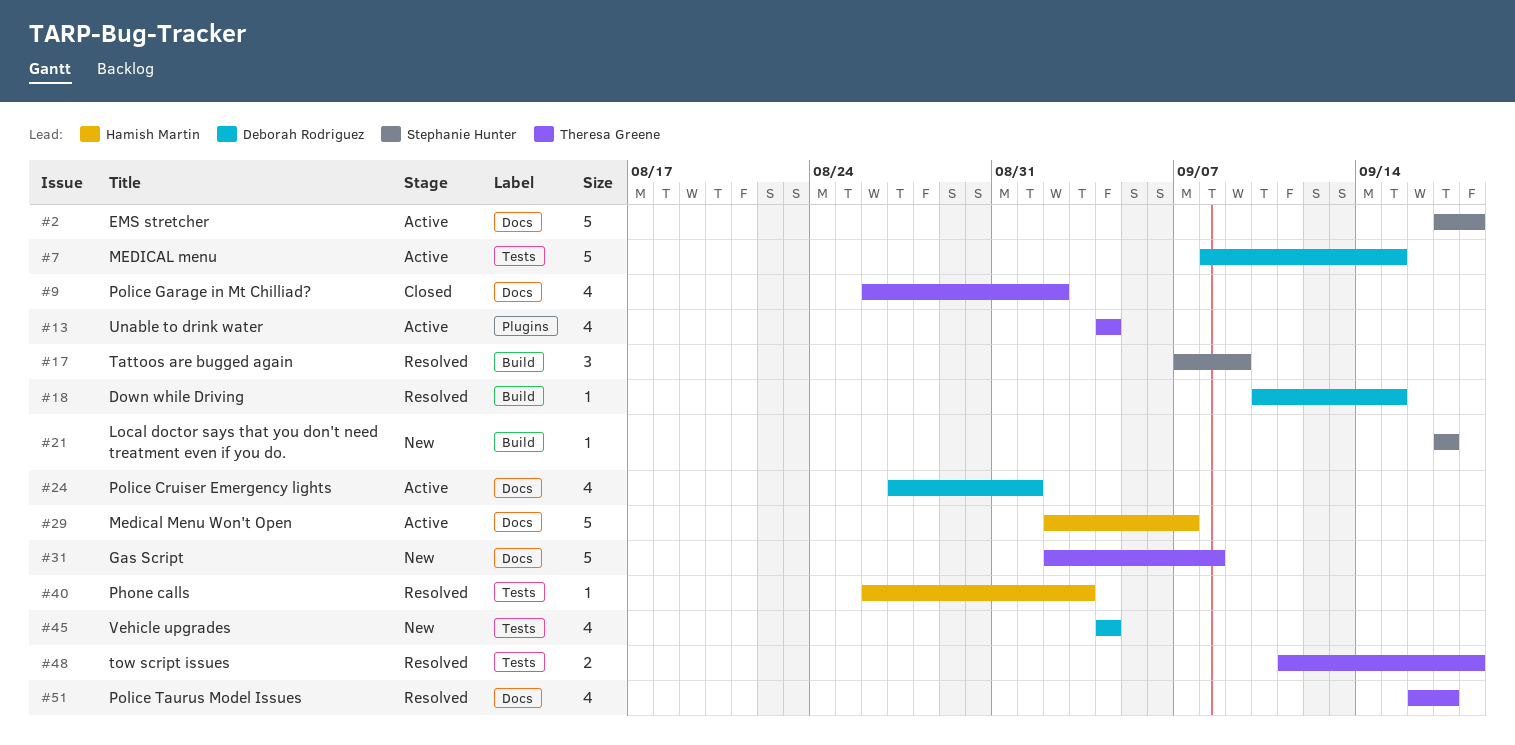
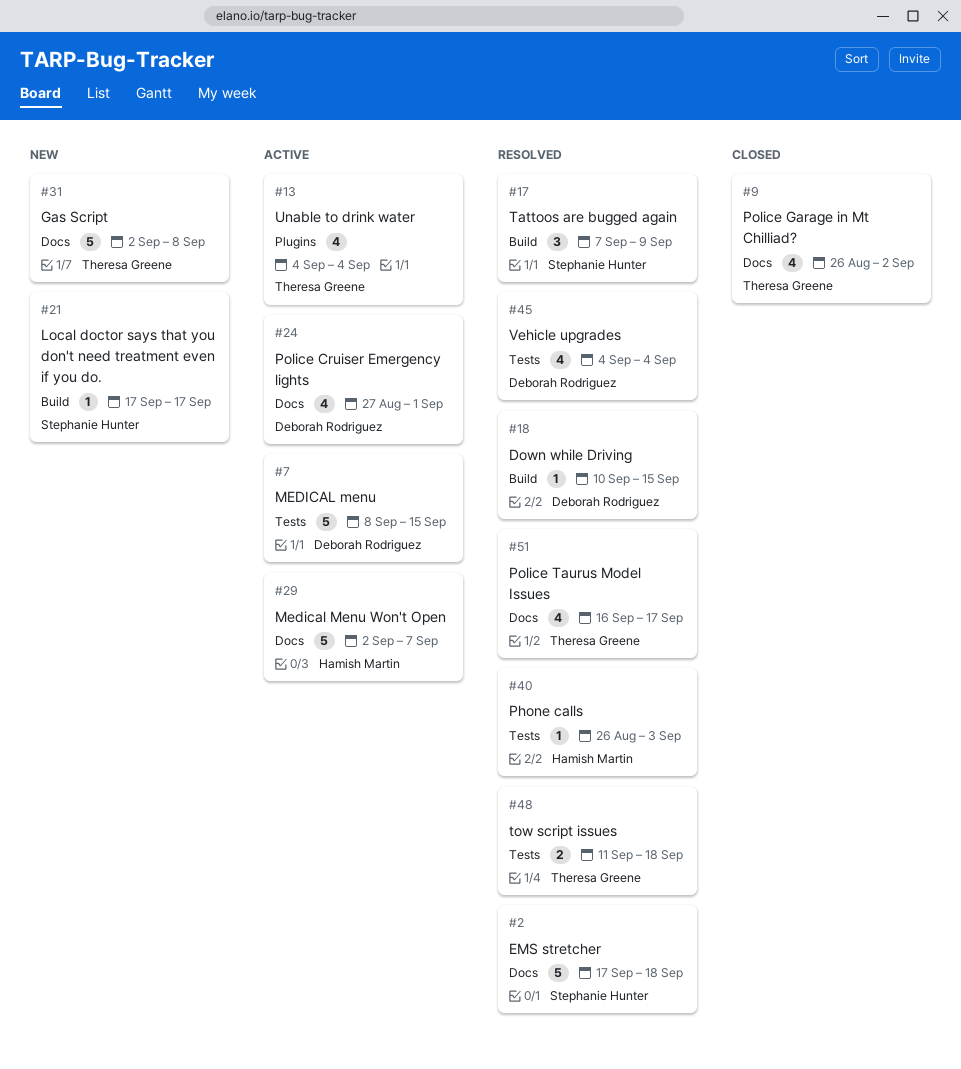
#2, status: Active -> Resolved
#45, status: New -> Resolved

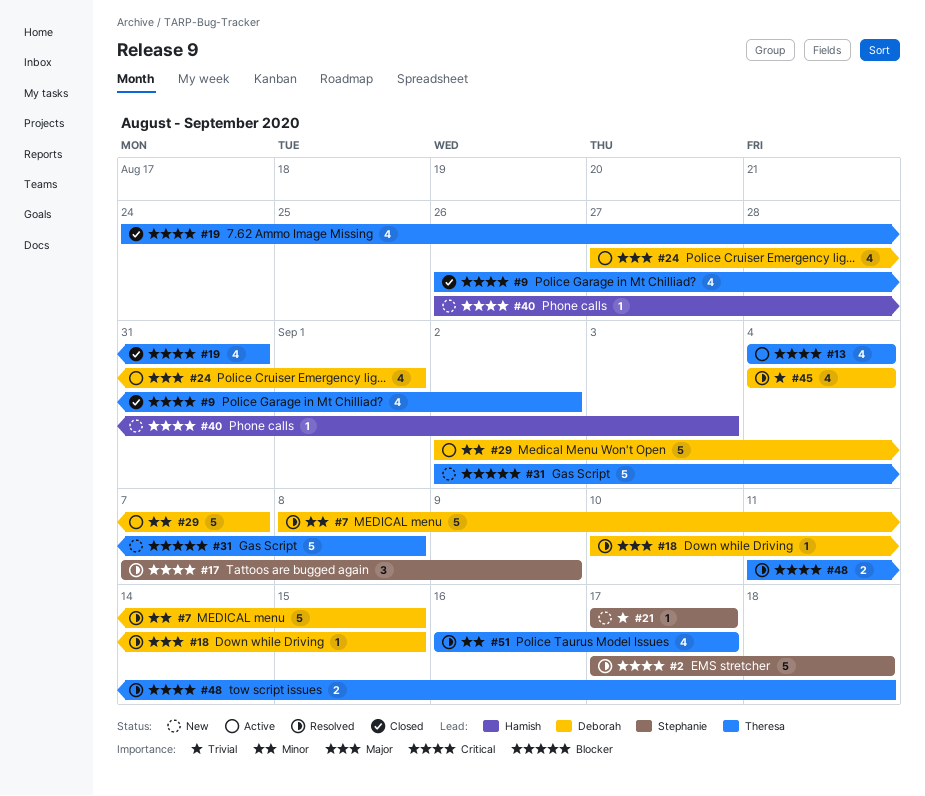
#7, status: Active -> Resolved
#19: none -> present
#29, owner: Hamish Martin -> Deborah Rodriguez
#40, status: Resolved -> New

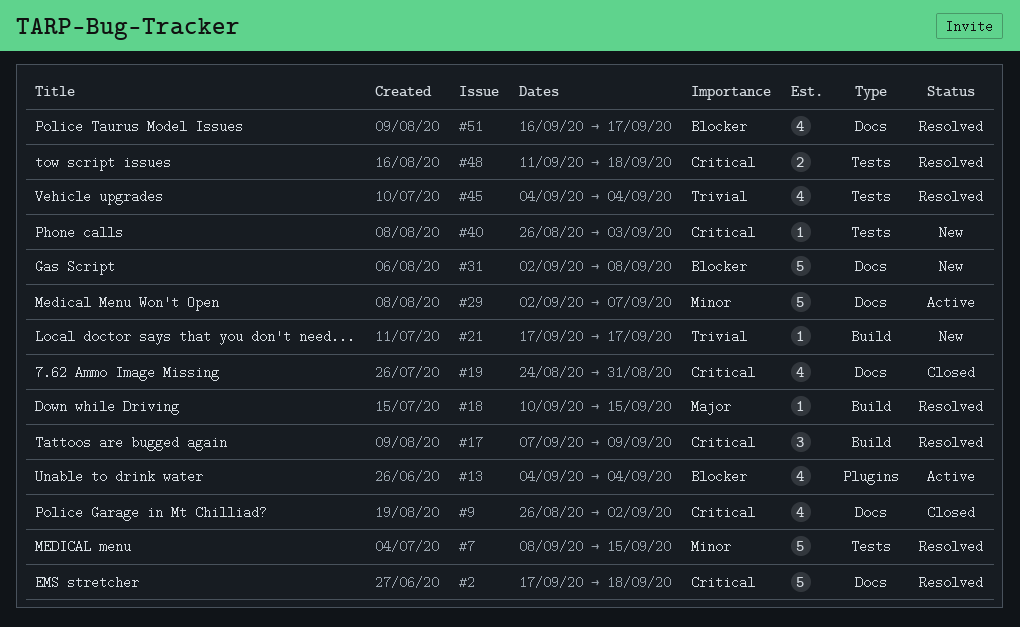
#13, priority: Critical -> Blocker
#24: present -> none
#51, priority: Minor -> Blocker

